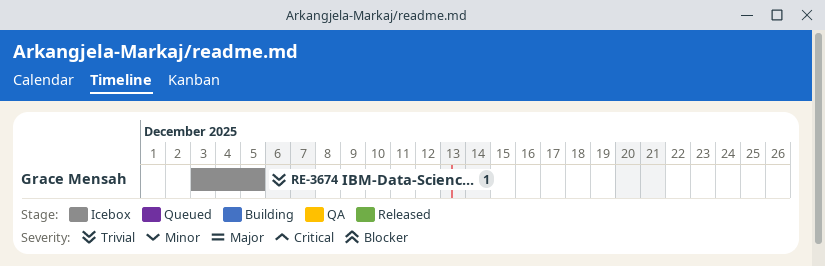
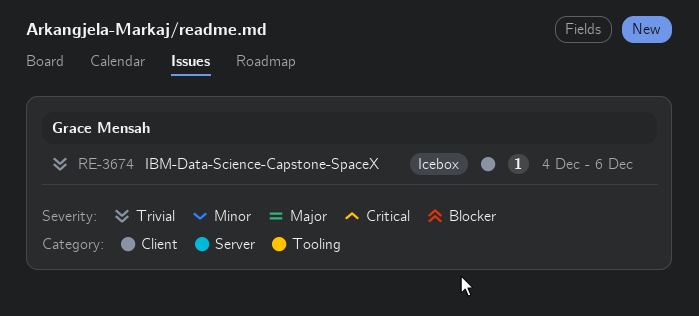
RE-3674, start: Dec 3 -> Dec 4
RE-3674, due: Dec 5 -> Dec 6

